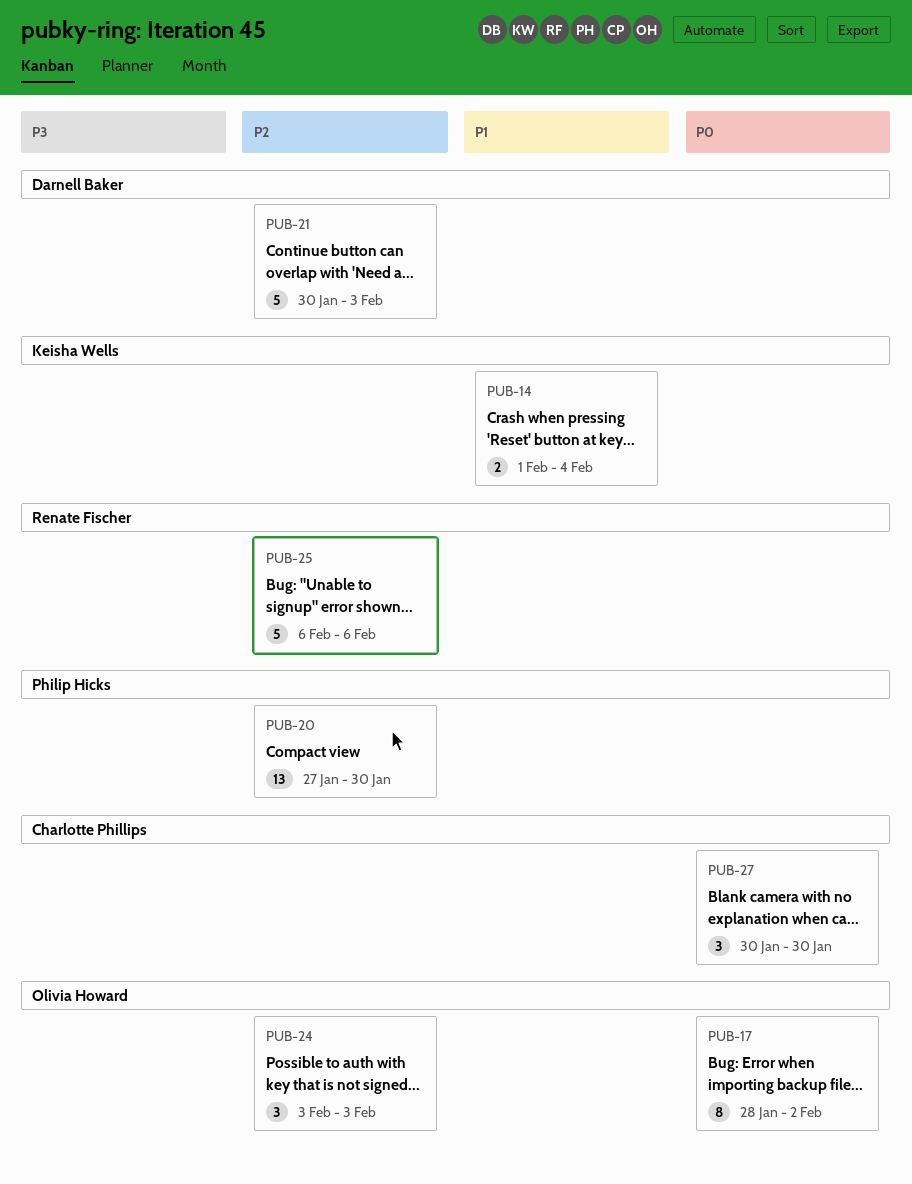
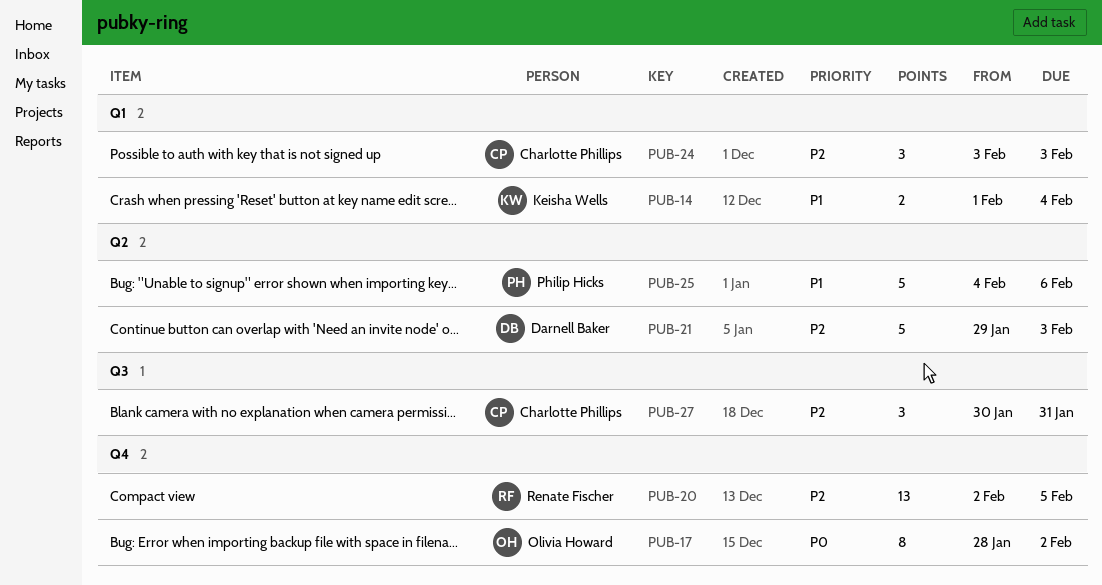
PUB-20, owner: Philip Hicks -> Renate Fischer
PUB-20, start: Jan 27 -> Feb 2
PUB-20, due: Jan 30 -> Feb 5
PUB-21, start: Jan 30 -> Jan 29
PUB-24, owner: Olivia Howard -> Charlotte Phillips
PUB-25, owner: Renate Fischer -> Philip Hicks
PUB-25, priority: P2 -> P1
PUB-25, start: Feb 6 -> Feb 4
PUB-27, priority: P0 -> P2
PUB-27, due: Jan 30 -> Jan 31

